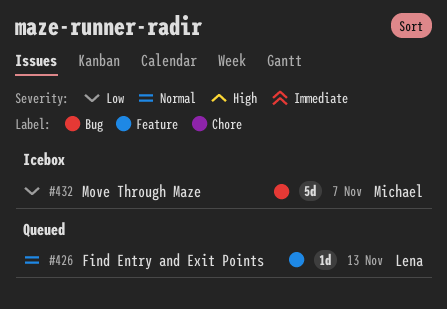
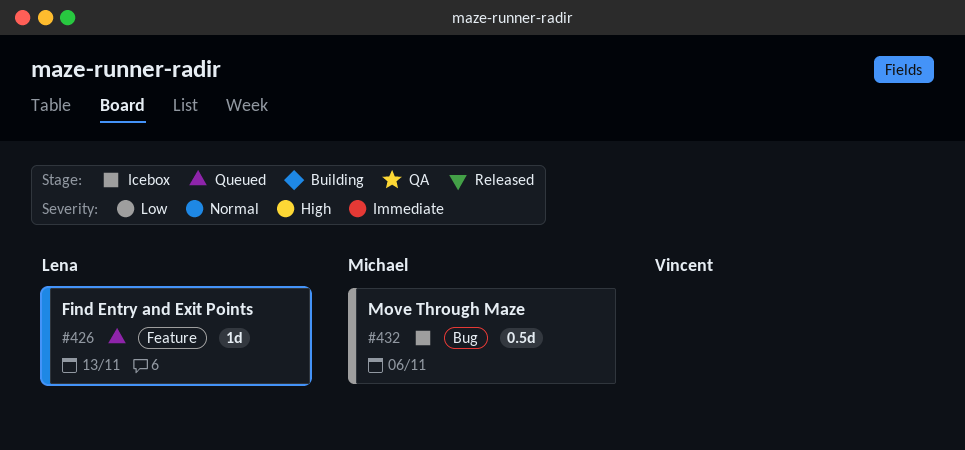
#432, estimate: 5d -> 0.5d
#432, due: Nov 7 -> Nov 6

